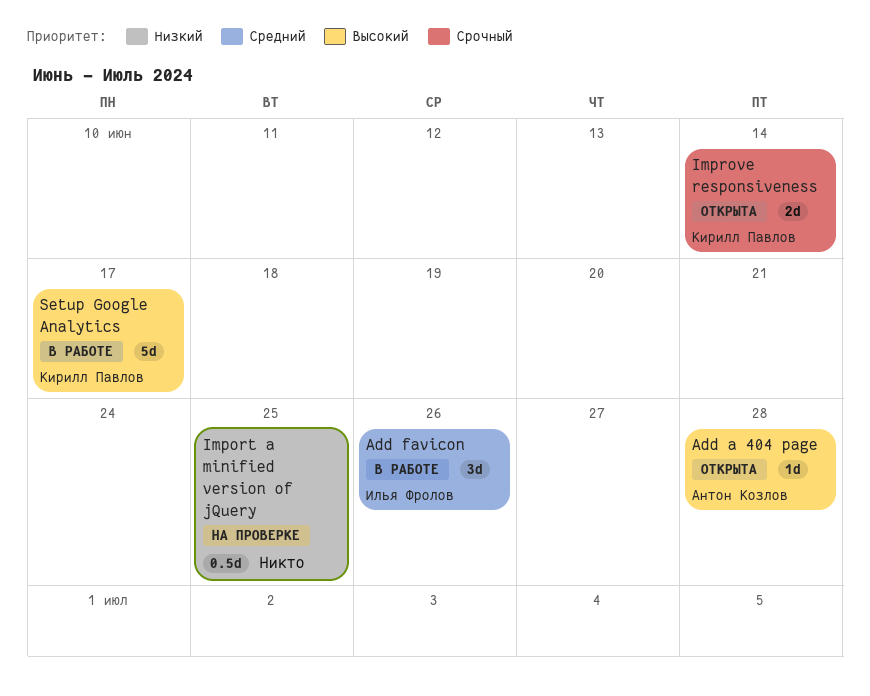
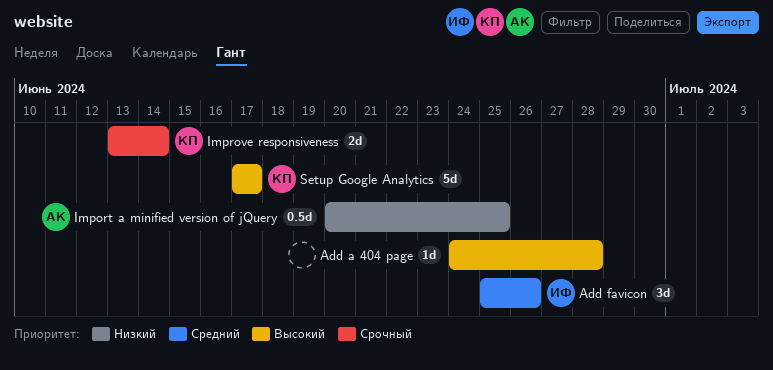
Add a 404 page, owner: Антон Козлов -> none
Import a minified version of jQuery, owner: none -> Антон Козлов

